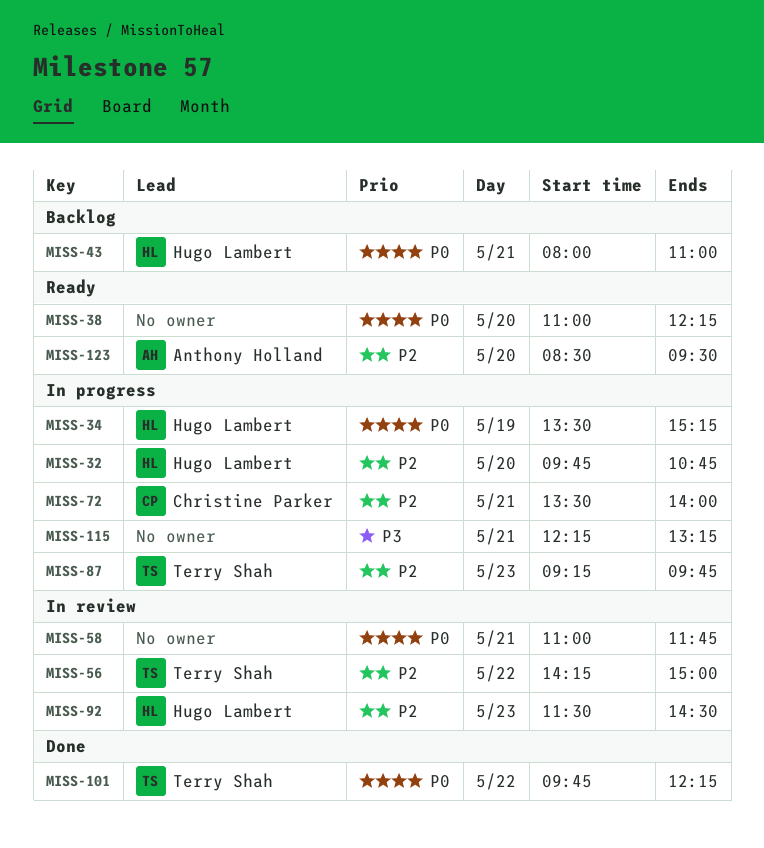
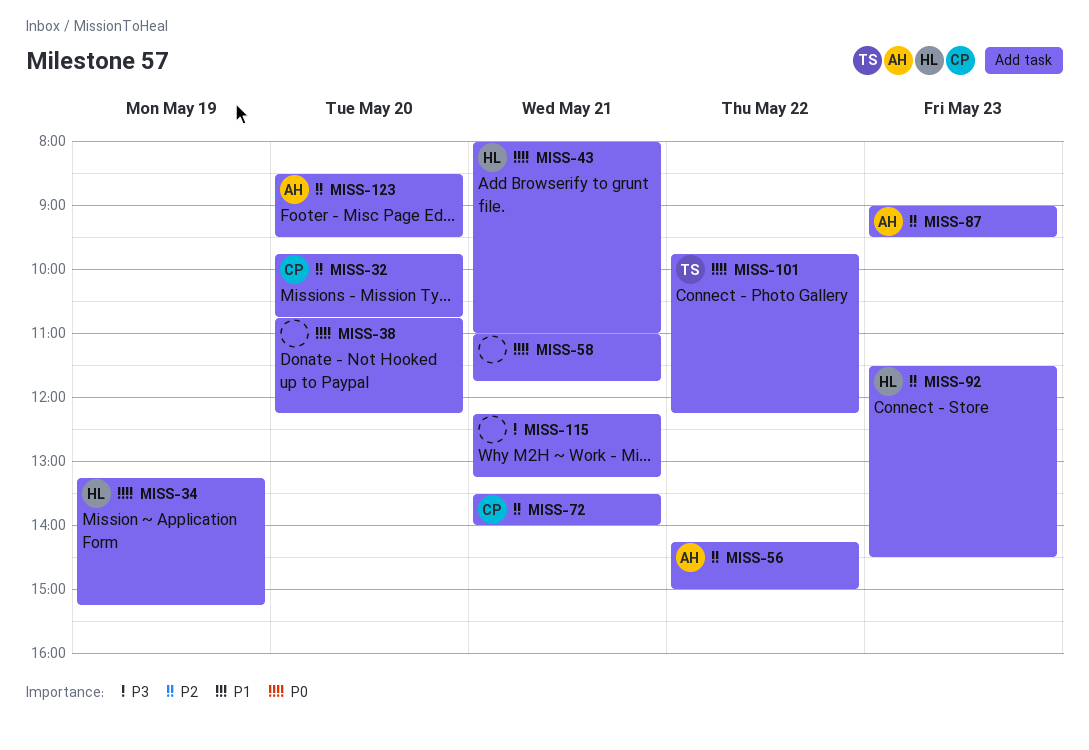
MISS-32, owner: Hugo Lambert -> Christine Parker
MISS-34, begins: 13:30 -> 13:15
MISS-38, begins: 11:00 -> 10:45
MISS-56, owner: Terry Shah -> Anthony Holland
MISS-87, owner: Terry Shah -> Anthony Holland
MISS-87, begins: 09:15 -> 09:00
MISS-87, ends: 09:45 -> 09:30

